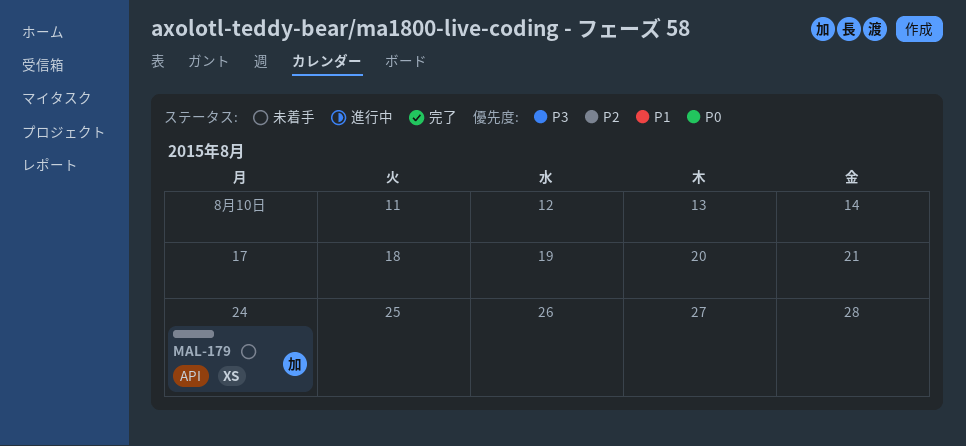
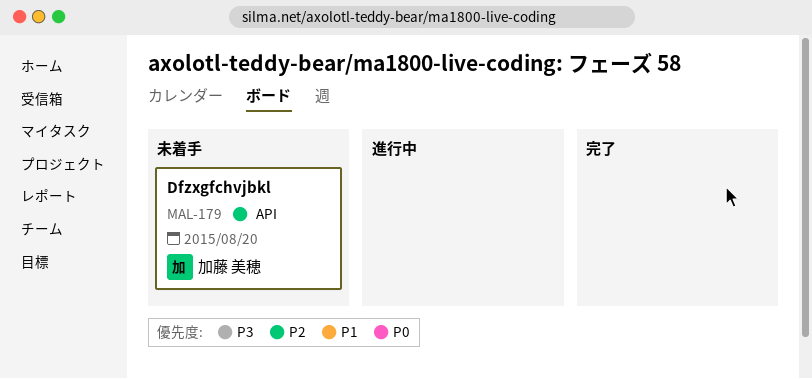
MAL-179, due: Aug 24 -> Aug 20

